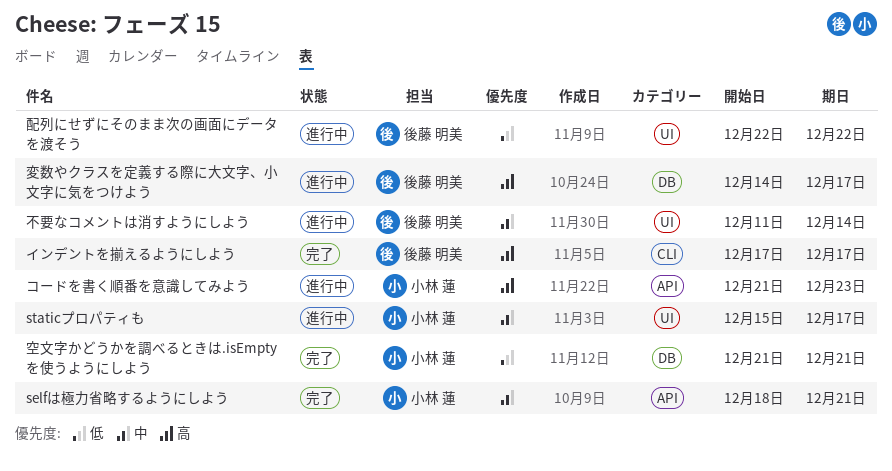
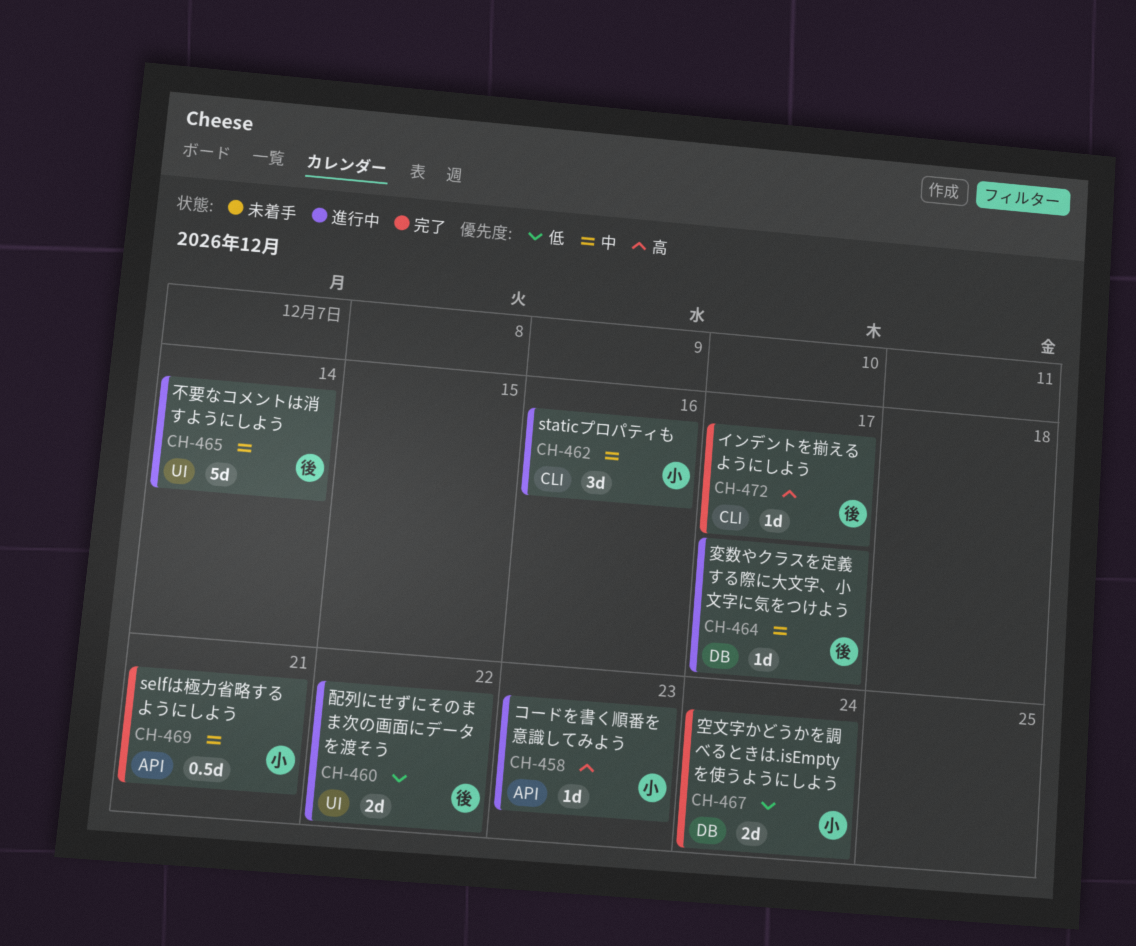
staticプロパティも, label: UI -> CLI
staticプロパティも, due: Dec 17 -> Dec 16
変数やクラスを定義する際に大文字、小文字に気をつけよう, priority: 高 -> 中
空文字かどうかを調べるときは.isEmptyを使うようにしよう, due: Dec 21 -> Dec 24

